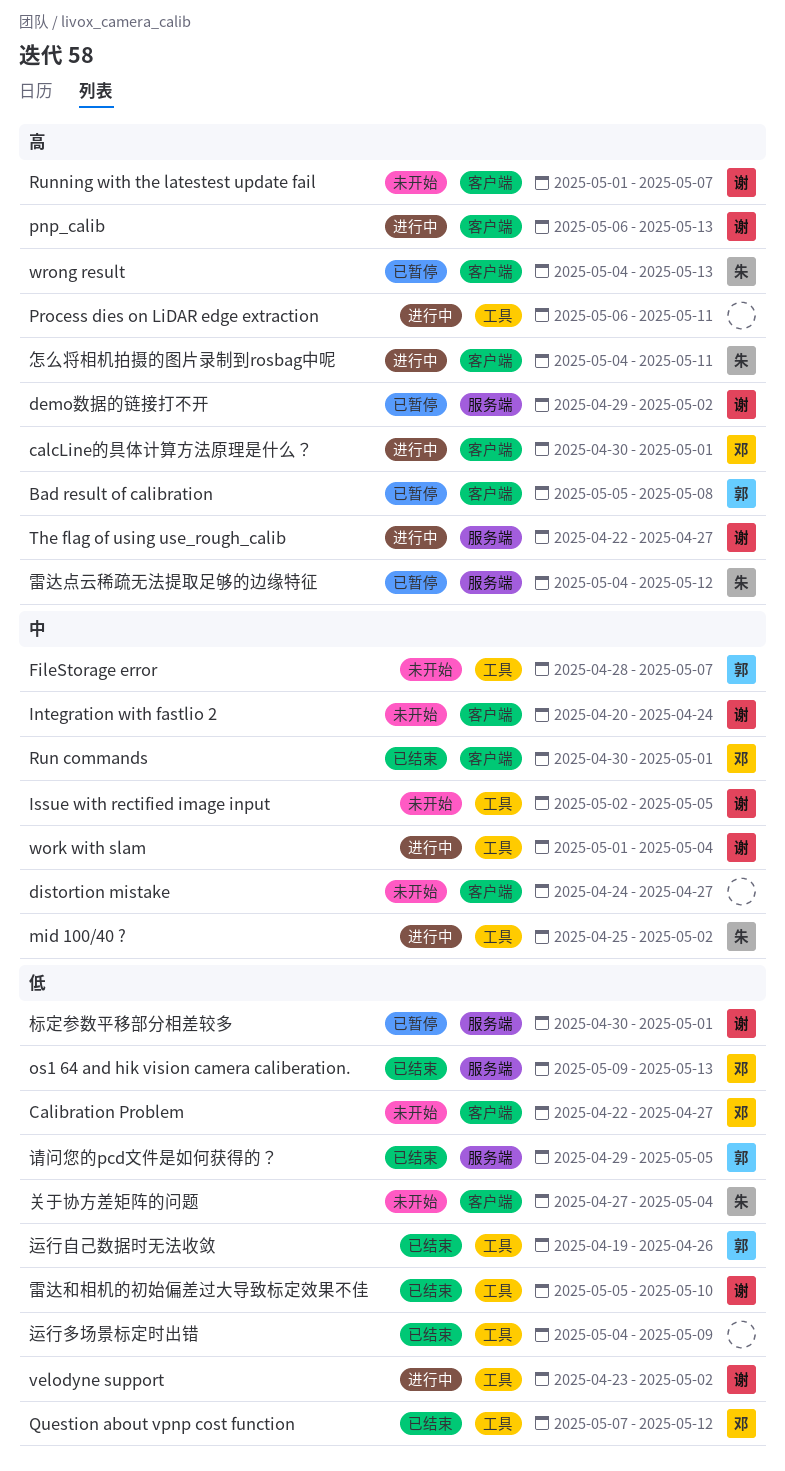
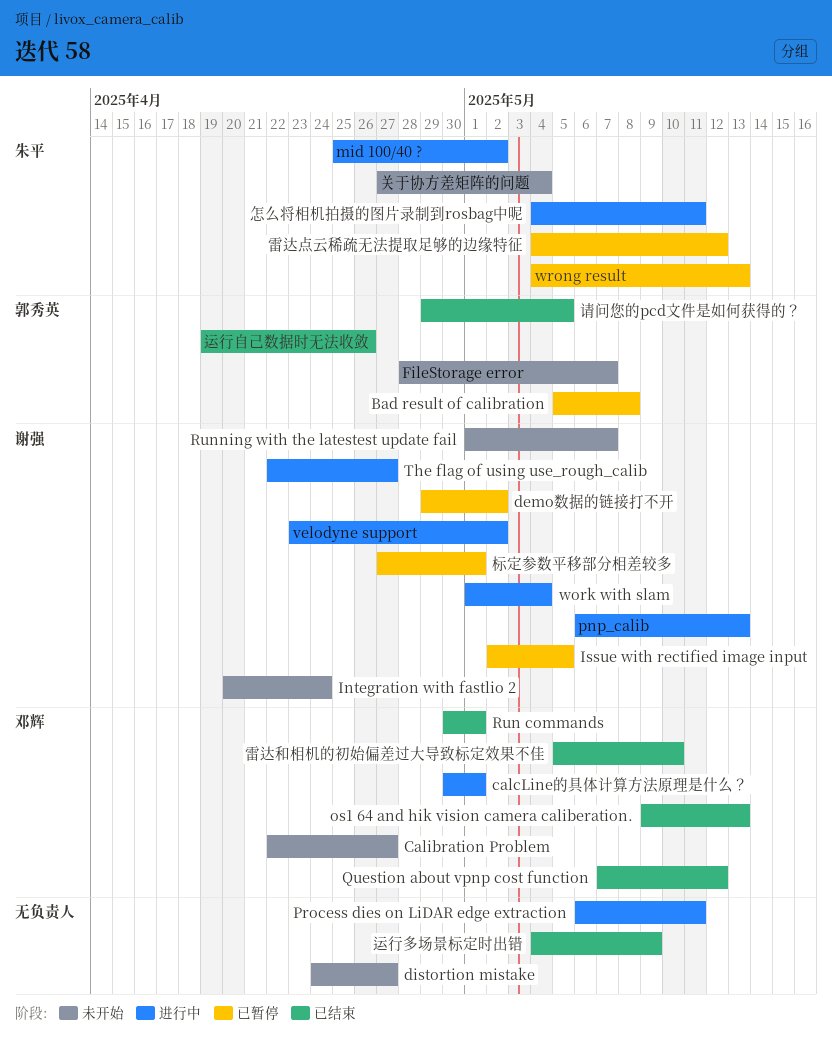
Issue with rectified image input, status: 未开始 -> 已暂停
标定参数平移部分相差较多, start: Apr 30 -> Apr 27
雷达和相机的初始偏差过大导致标定效果不佳, owner: 谢强 -> 邓辉

